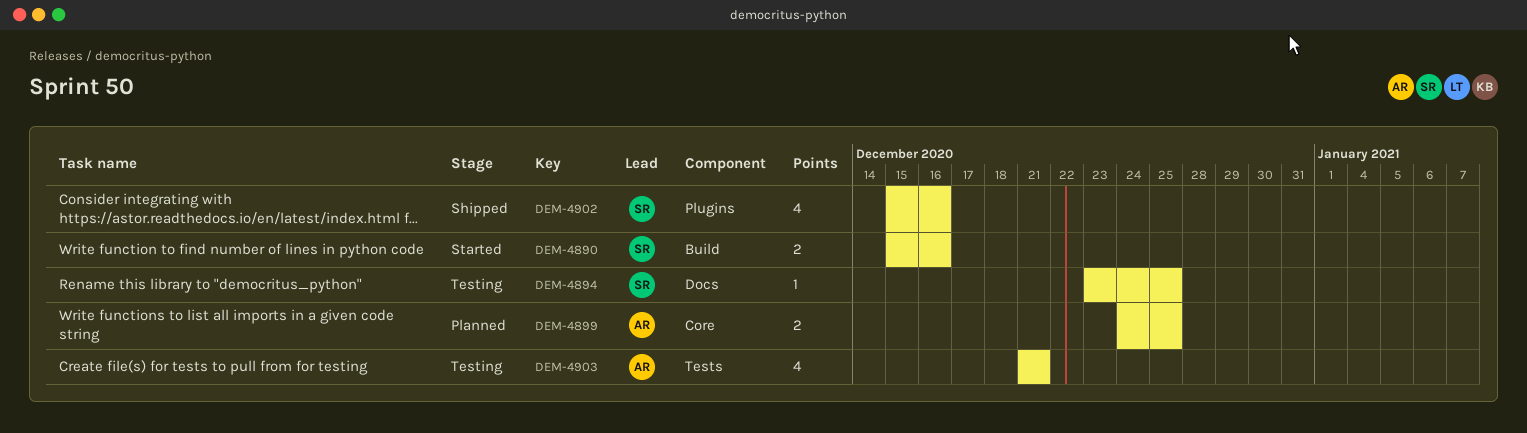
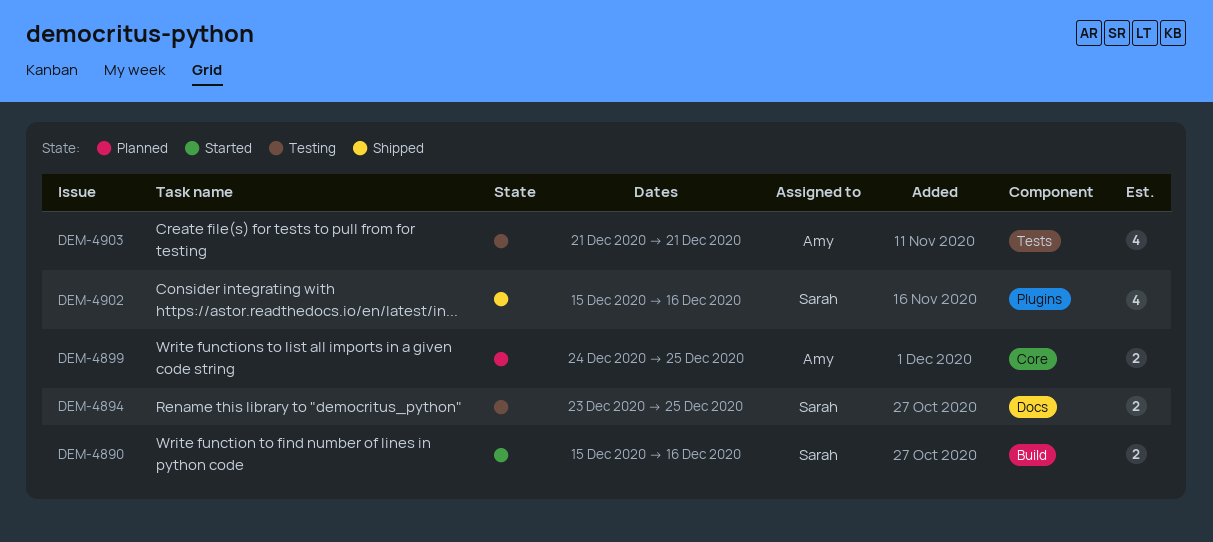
DEM-4894, estimate: 1 -> 2

